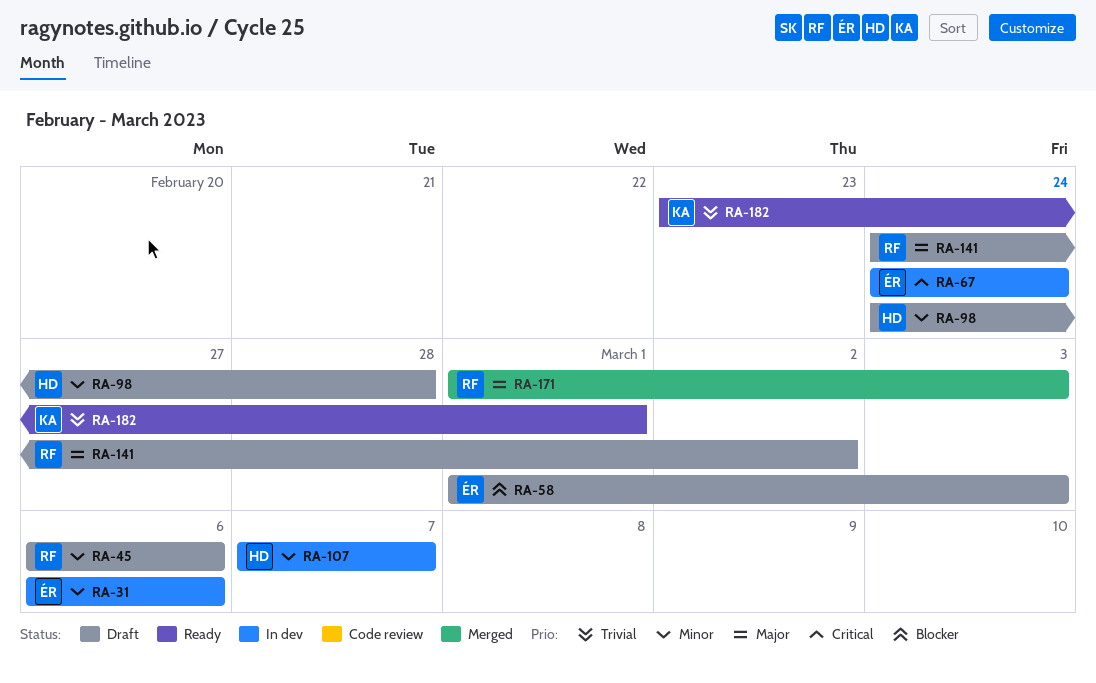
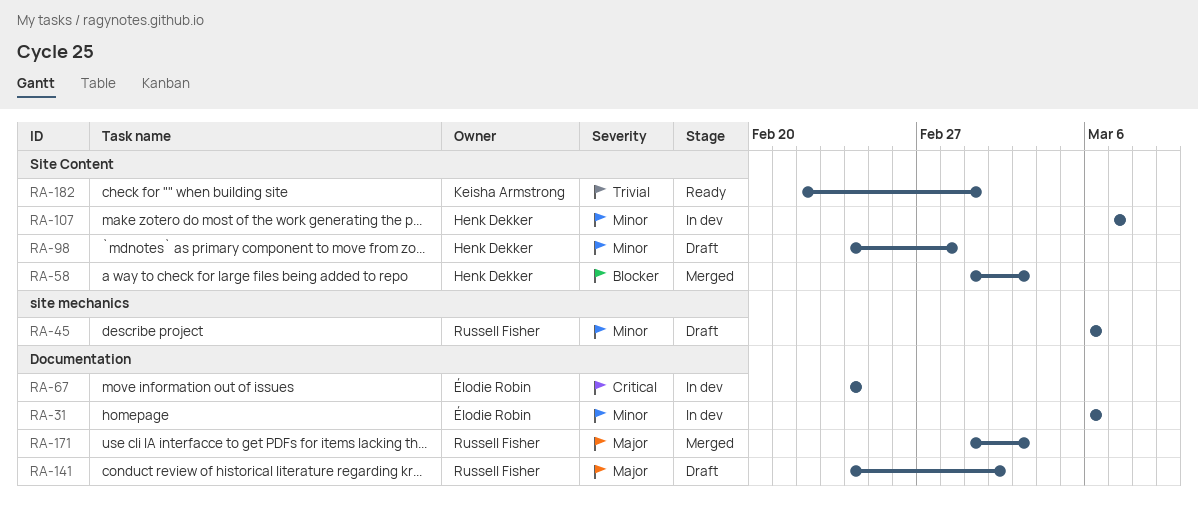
RA-58, status: Draft -> Merged
RA-58, owner: Élodie Robin -> Henk Dekker
RA-182, start: Feb 23 -> Feb 22

